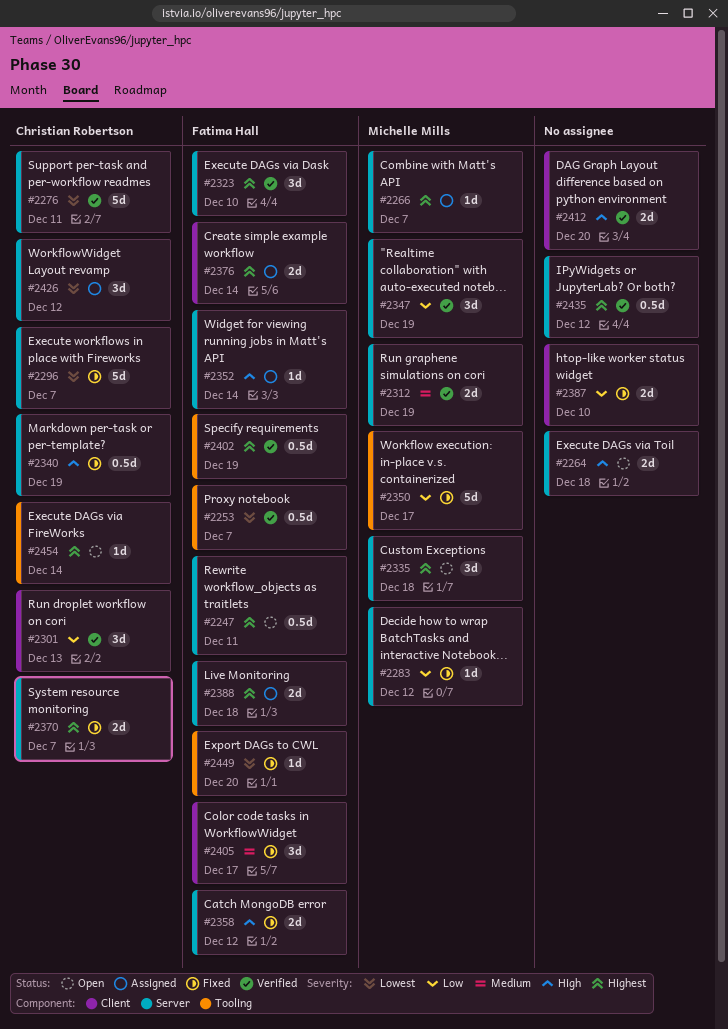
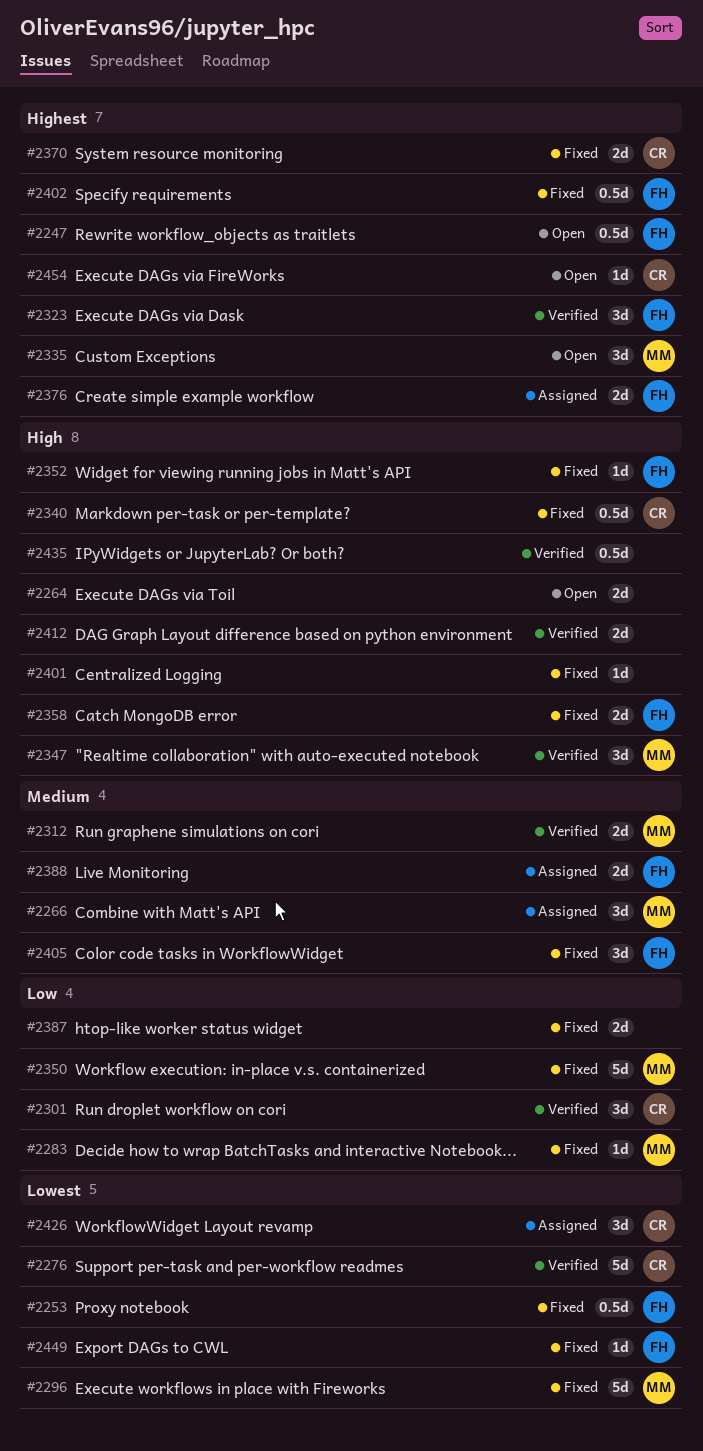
#2253, status: Verified -> Fixed
#2266, priority: Highest -> Medium
#2266, estimate: 1d -> 3d
#2296, owner: Christian Robertson -> Michelle Mills
#2347, priority: Low -> High
#2352, status: Assigned -> Fixed
#2388, priority: Highest -> Medium
#2401: none -> present
#2402, status: Verified -> Fixed
#2435, priority: Highest -> High

